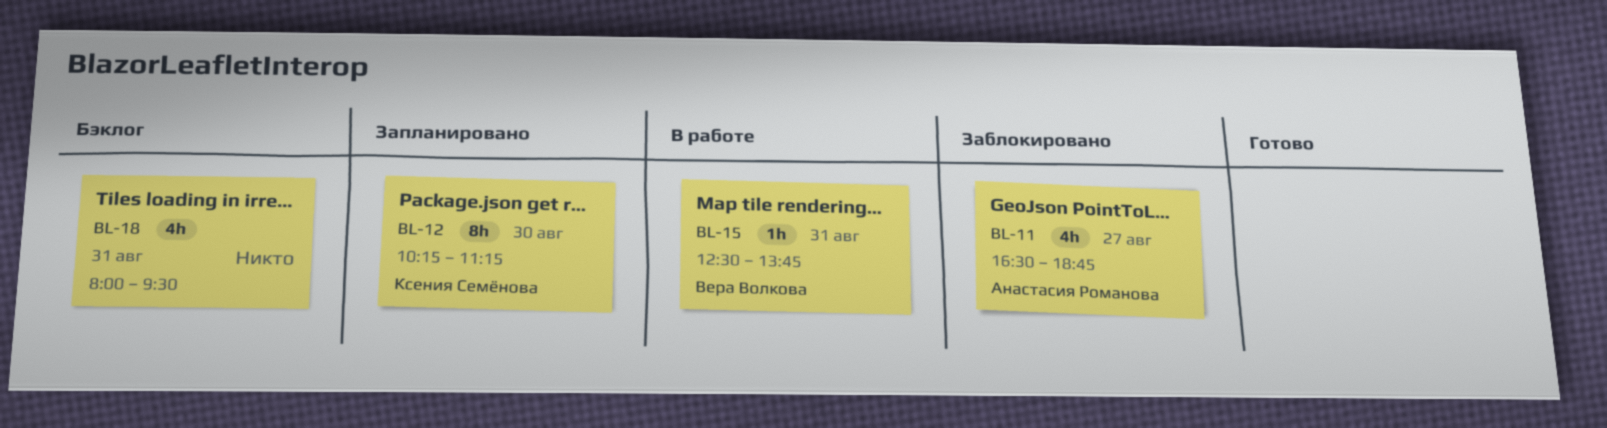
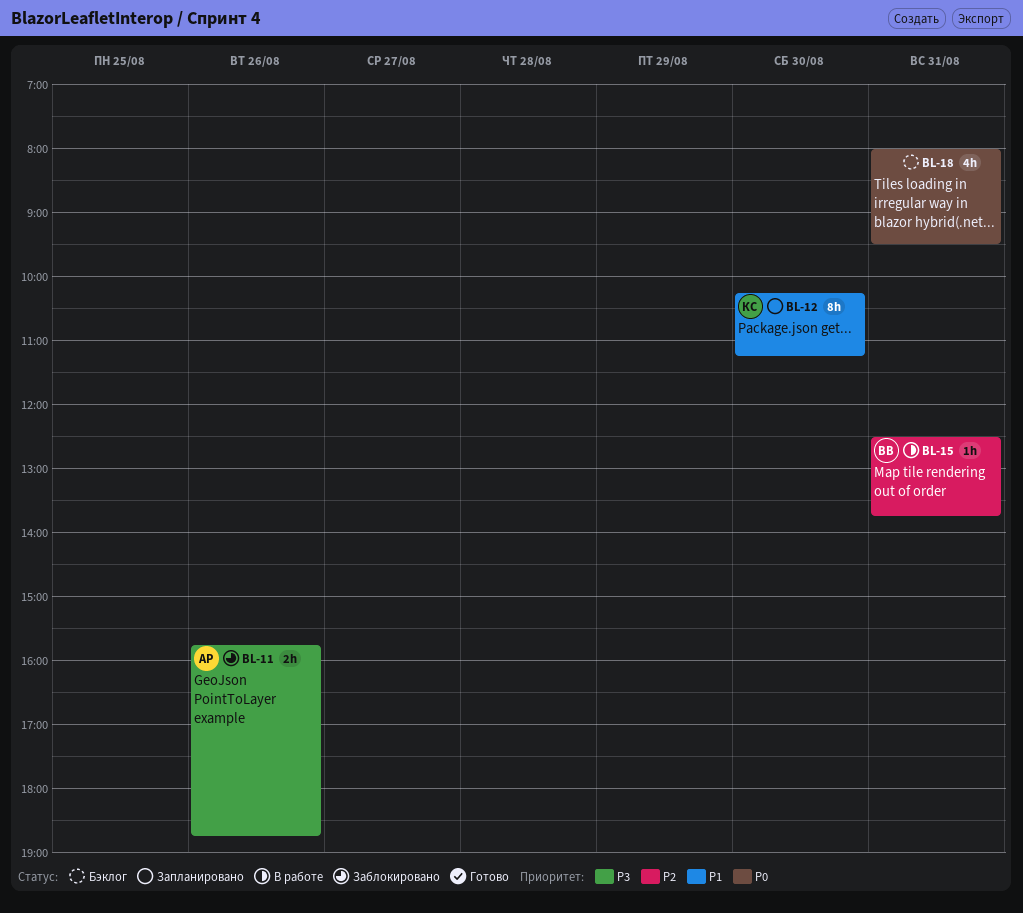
BL-11, estimate: 4h -> 2h
BL-11, day: Aug 27 -> Aug 26
BL-11, begins: 16:30 -> 15:45

